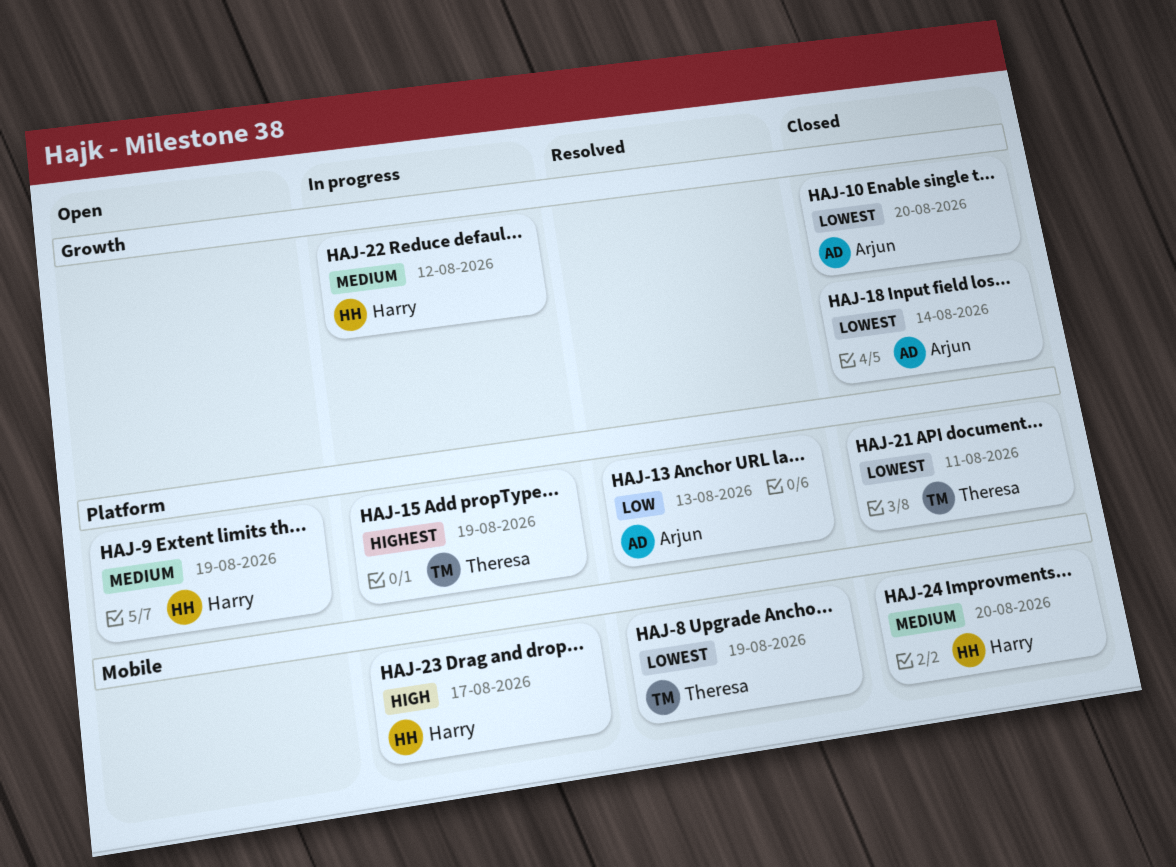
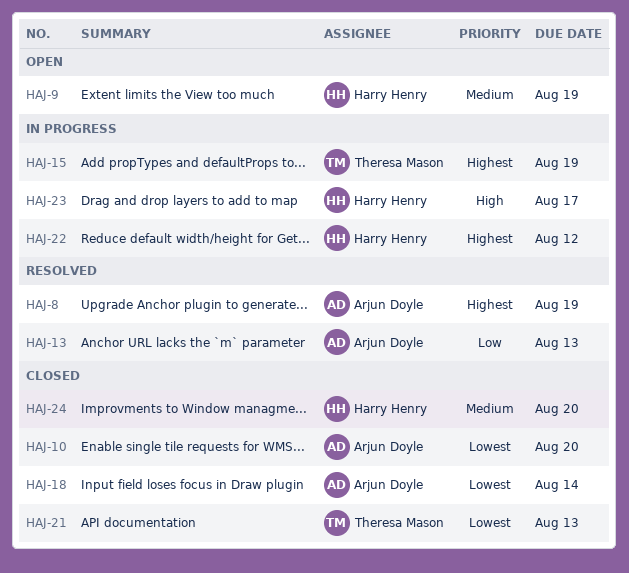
HAJ-8, owner: Theresa Mason -> Arjun Doyle
HAJ-8, priority: Lowest -> Highest
HAJ-21, due: Aug 11 -> Aug 13
HAJ-22, priority: Medium -> Highest

